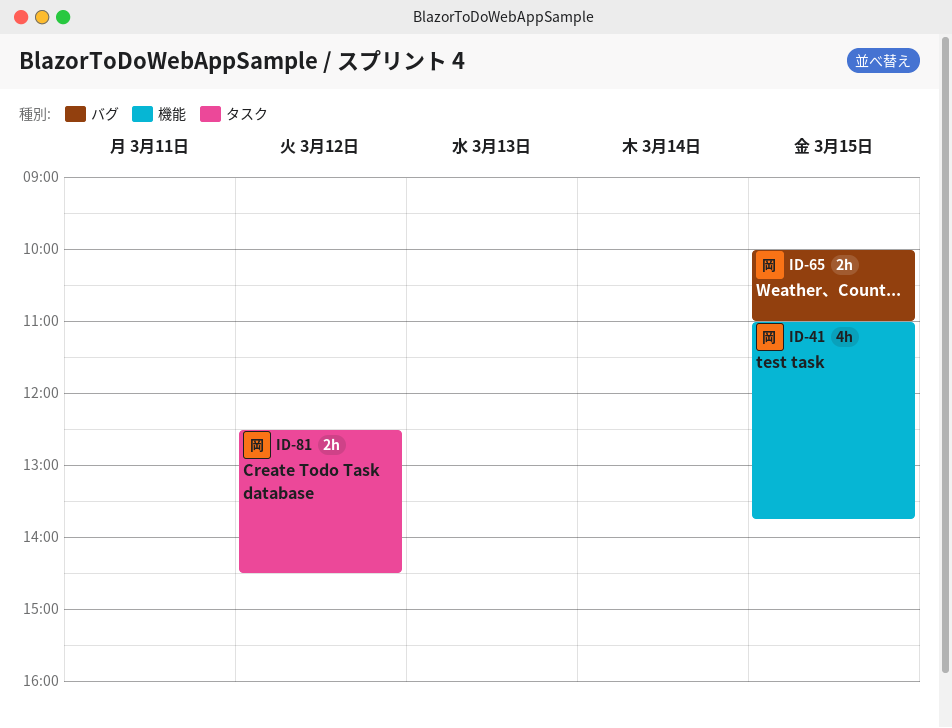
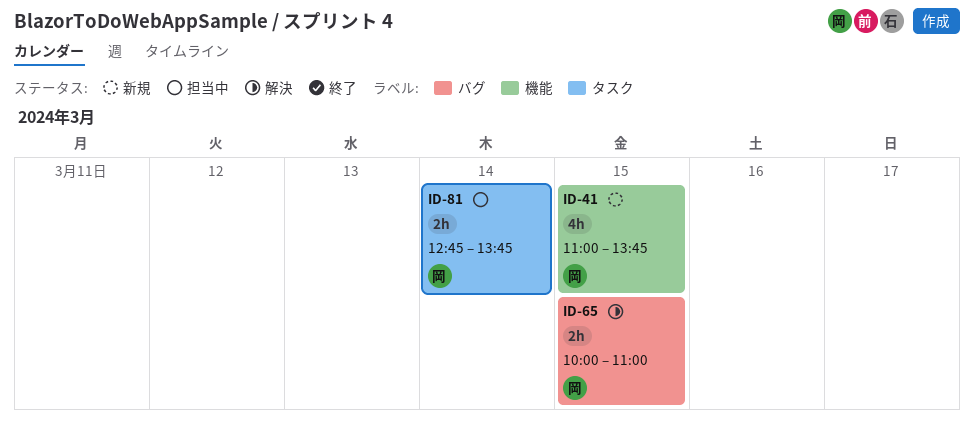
ID-81, day: Mar 12 -> Mar 14
ID-81, begins: 12:30 -> 12:45
ID-81, ends: 14:30 -> 13:45

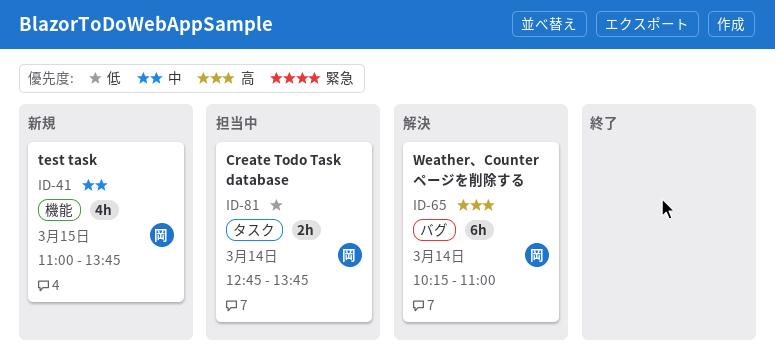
ID-65, estimate: 2h -> 6h
ID-65, day: Mar 15 -> Mar 14
ID-65, begins: 10:00 -> 10:15

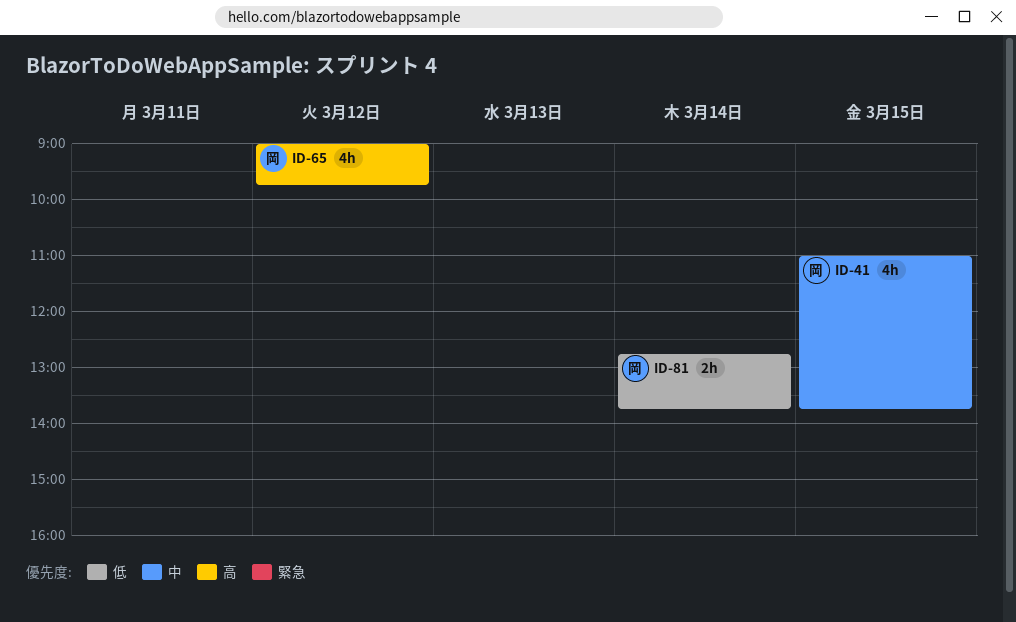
ID-65, estimate: 6h -> 4h
ID-65, day: Mar 14 -> Mar 12
ID-65, begins: 10:15 -> 09:00
ID-65, ends: 11:00 -> 09:45

